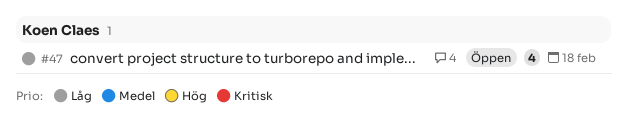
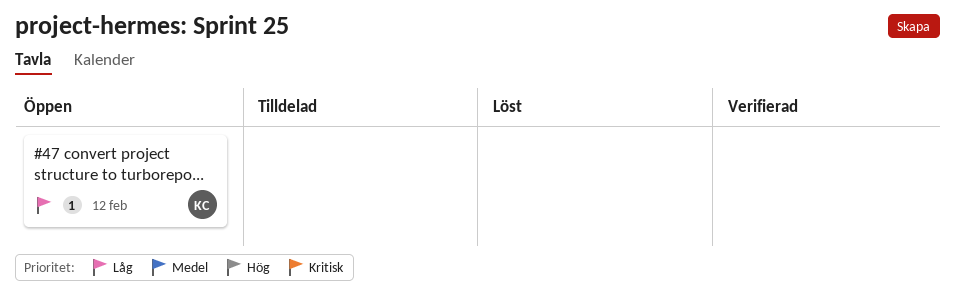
#47, estimate: 4 -> 1
#47, due: Feb 18 -> Feb 12

